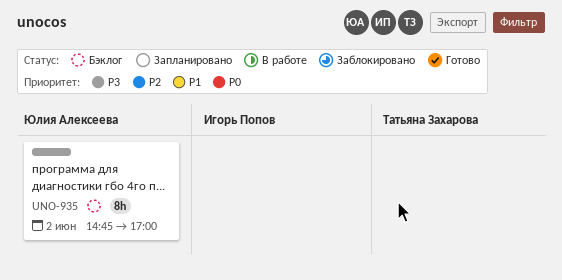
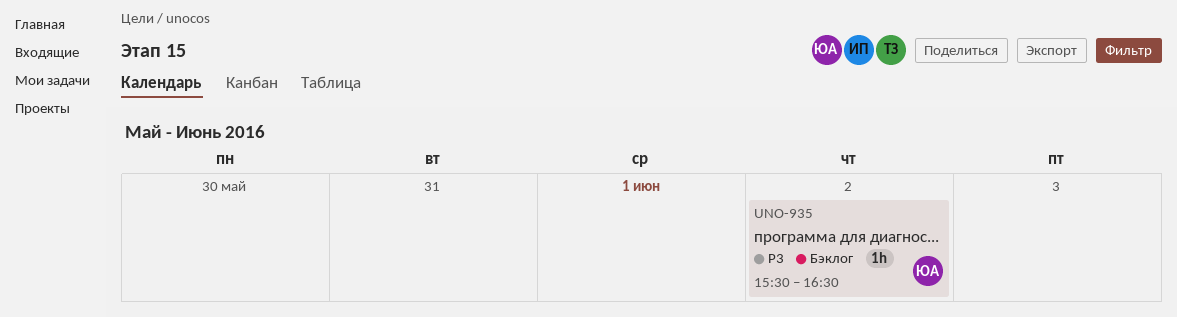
UNO-935, estimate: 8h -> 1h
UNO-935, begins: 14:45 -> 15:30
UNO-935, ends: 17:00 -> 16:30

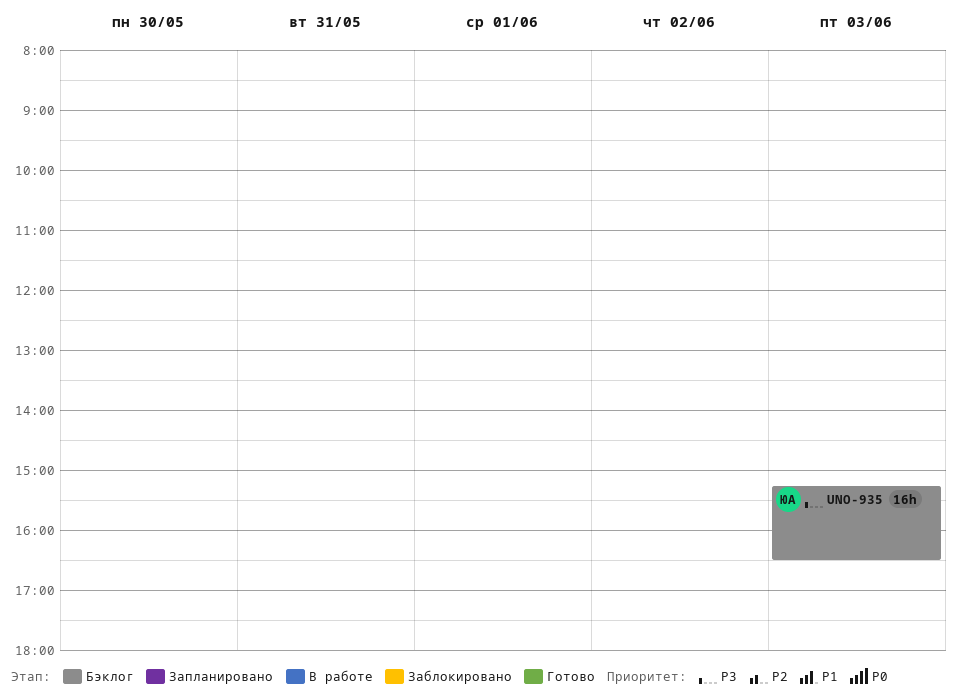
UNO-935, estimate: 1h -> 16h
UNO-935, day: Jun 2 -> Jun 3
UNO-935, begins: 15:30 -> 15:15

